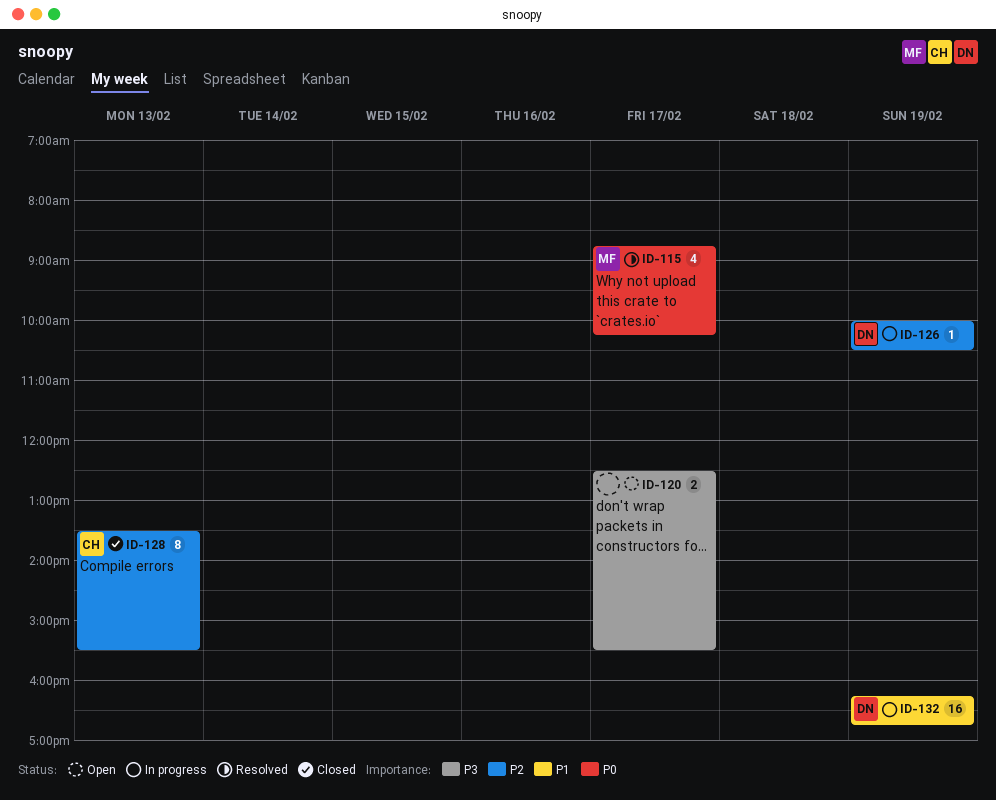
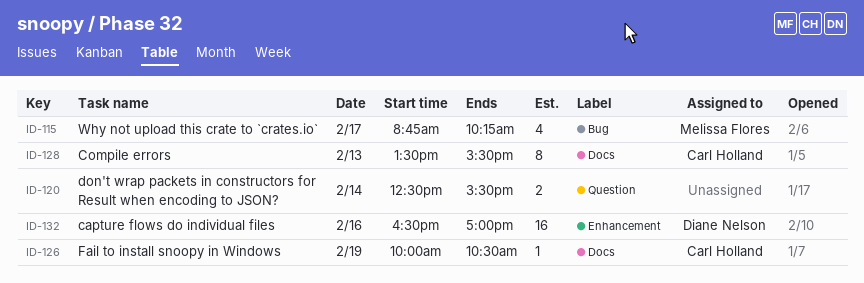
ID-120, day: Feb 17 -> Feb 14
ID-126, owner: Diane Nelson -> Carl Holland
ID-132, day: Feb 19 -> Feb 16
ID-132, begins: 16:15 -> 16:30
ID-132, ends: 16:45 -> 17:00

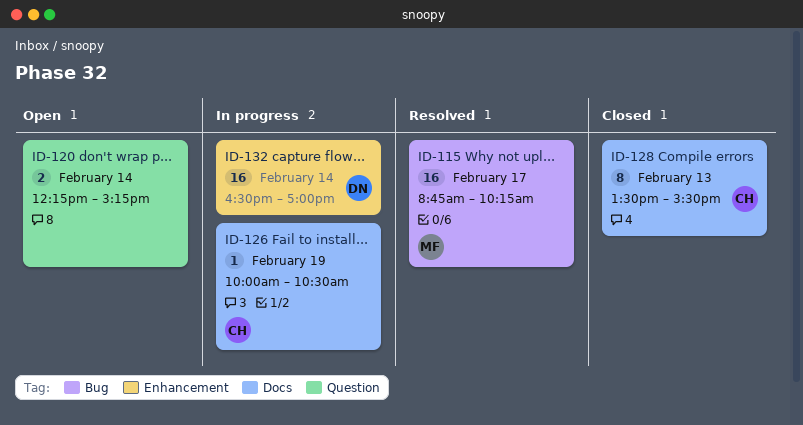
ID-115, estimate: 4 -> 16
ID-120, begins: 12:30 -> 12:15
ID-120, ends: 15:30 -> 15:15
ID-132, day: Feb 16 -> Feb 14

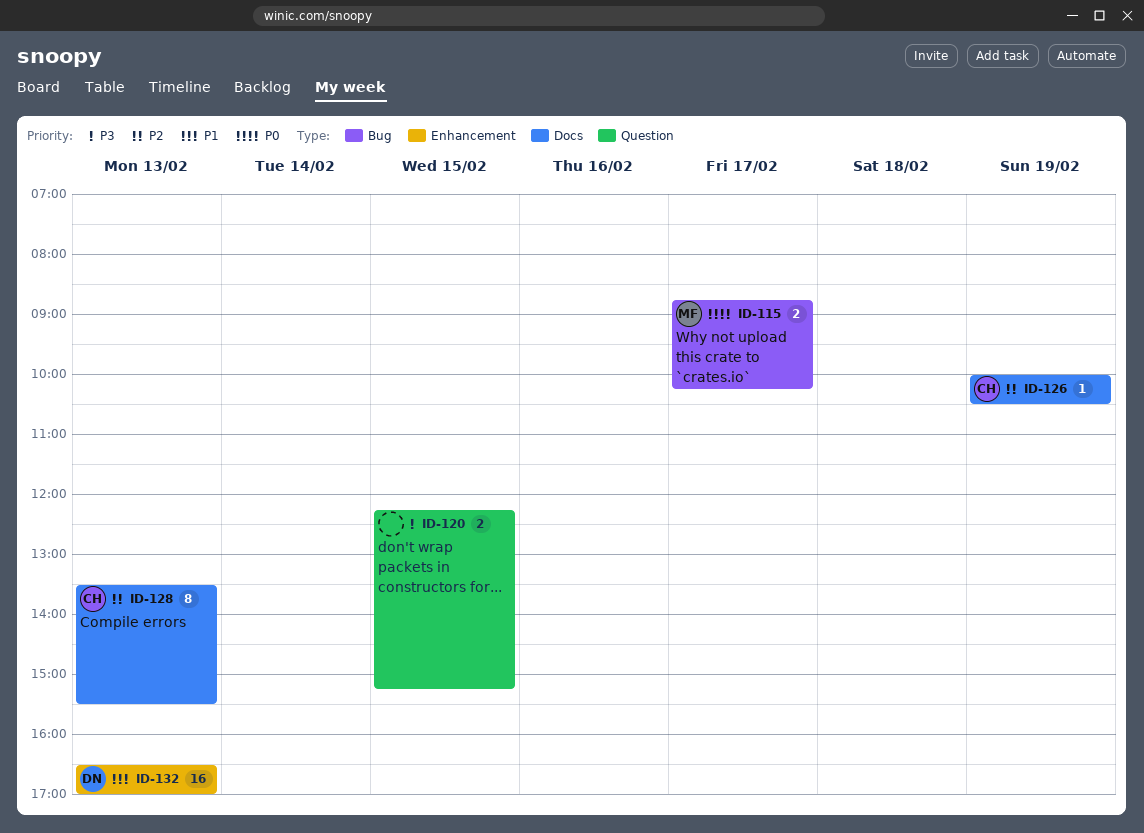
ID-115, estimate: 16 -> 2
ID-120, day: Feb 14 -> Feb 15
ID-132, day: Feb 14 -> Feb 13

